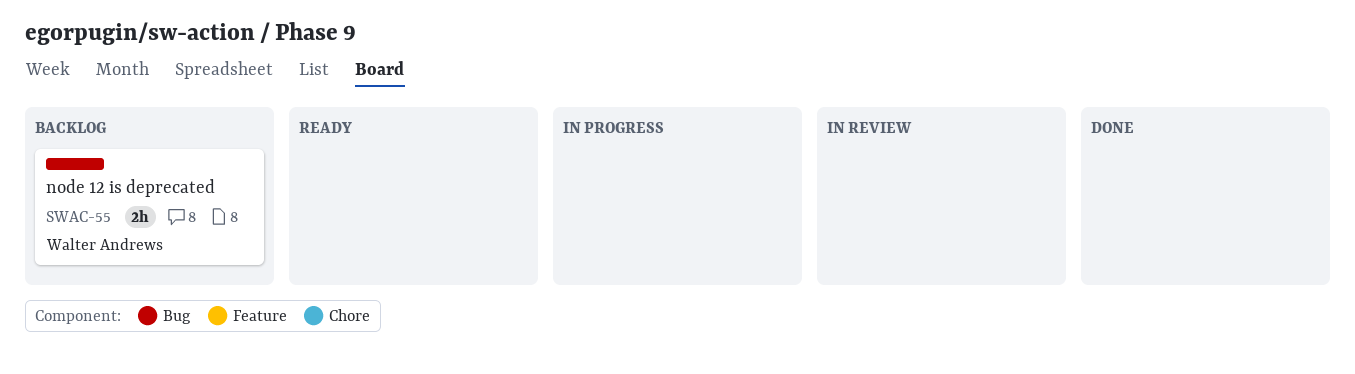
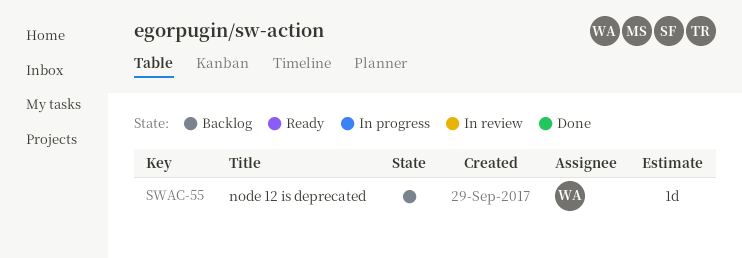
SWAC-55, estimate: 2h -> 1d

